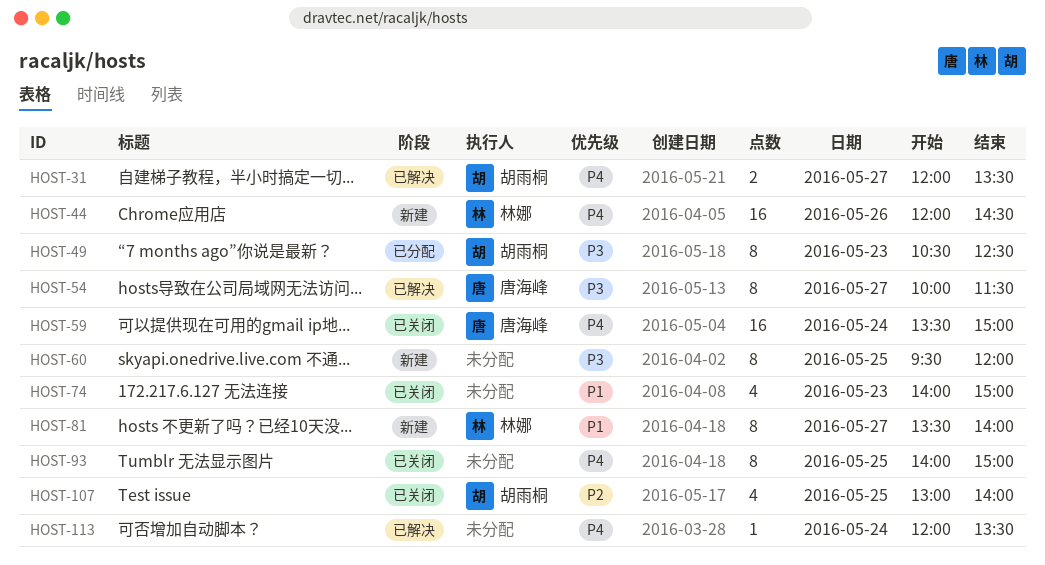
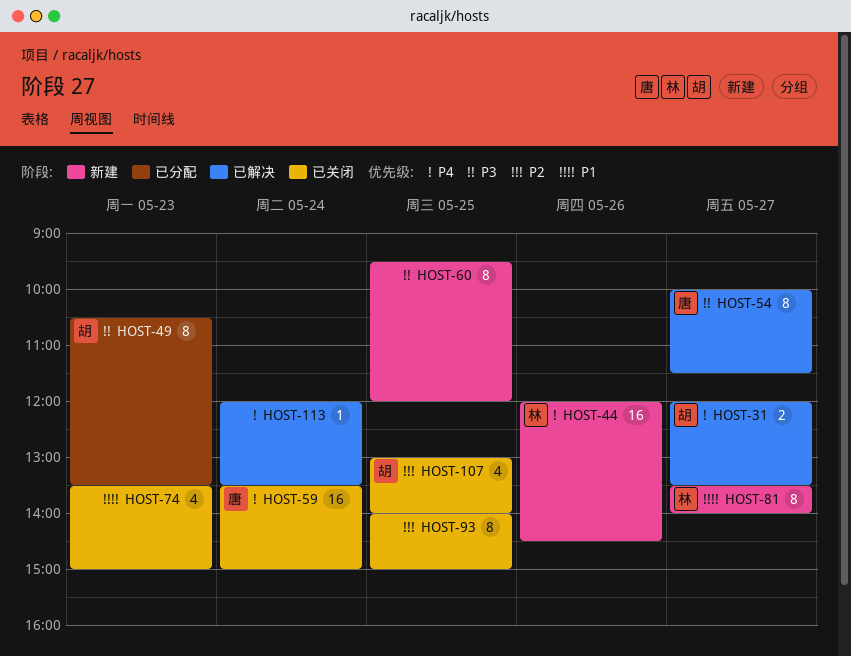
HOST-49, ends: 12:30 -> 13:30
HOST-74, begins: 14:00 -> 13:30
HOST-93, priority: P4 -> P2

